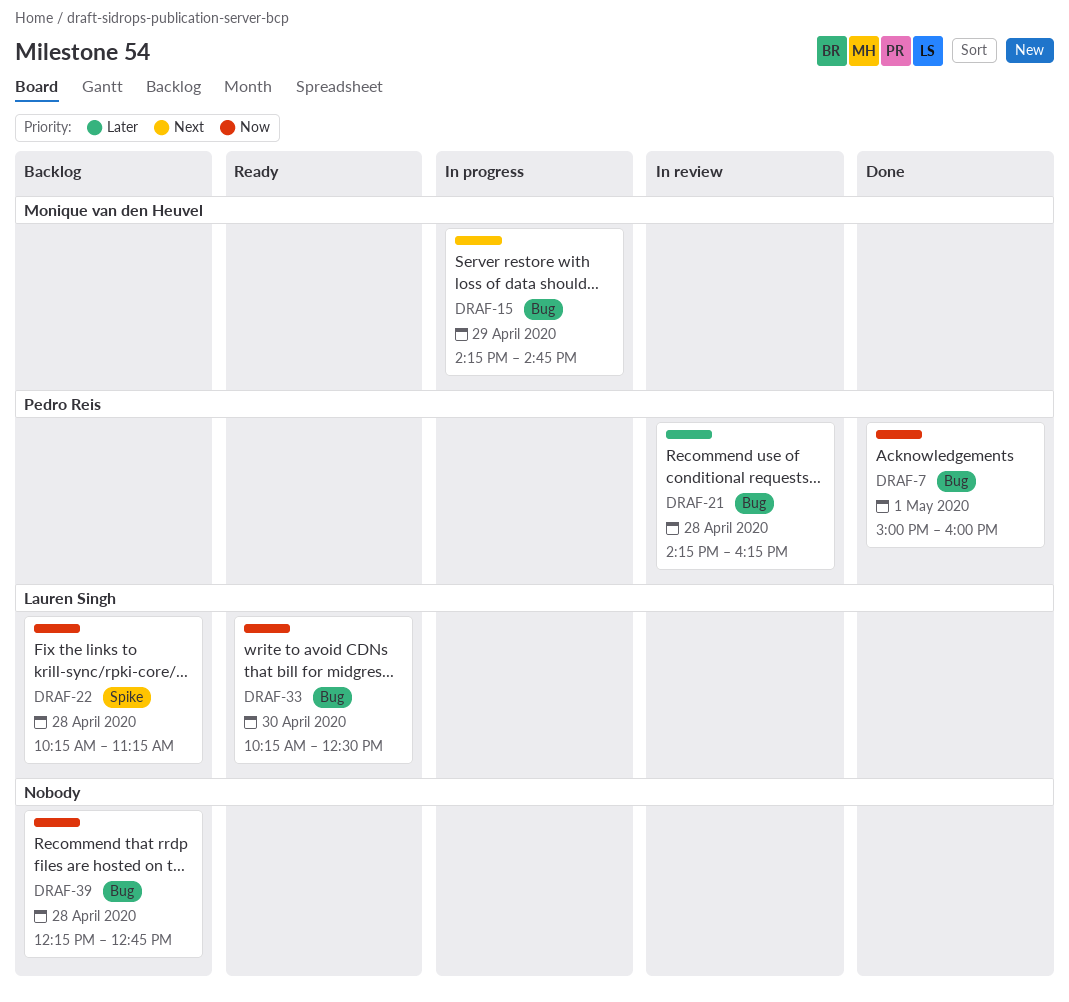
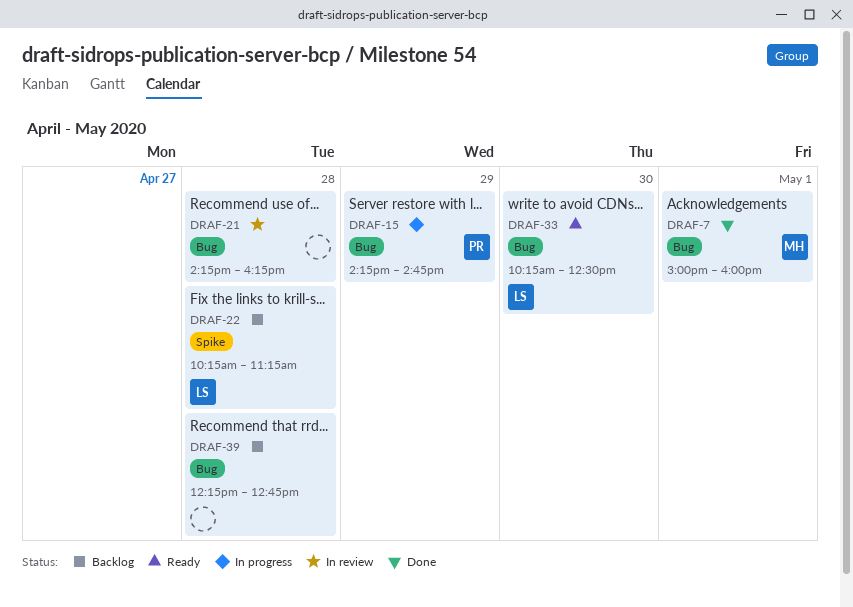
DRAF-7, owner: Pedro Reis -> Monique van den Heuvel
DRAF-15, owner: Monique van den Heuvel -> Pedro Reis
DRAF-21, owner: Pedro Reis -> none

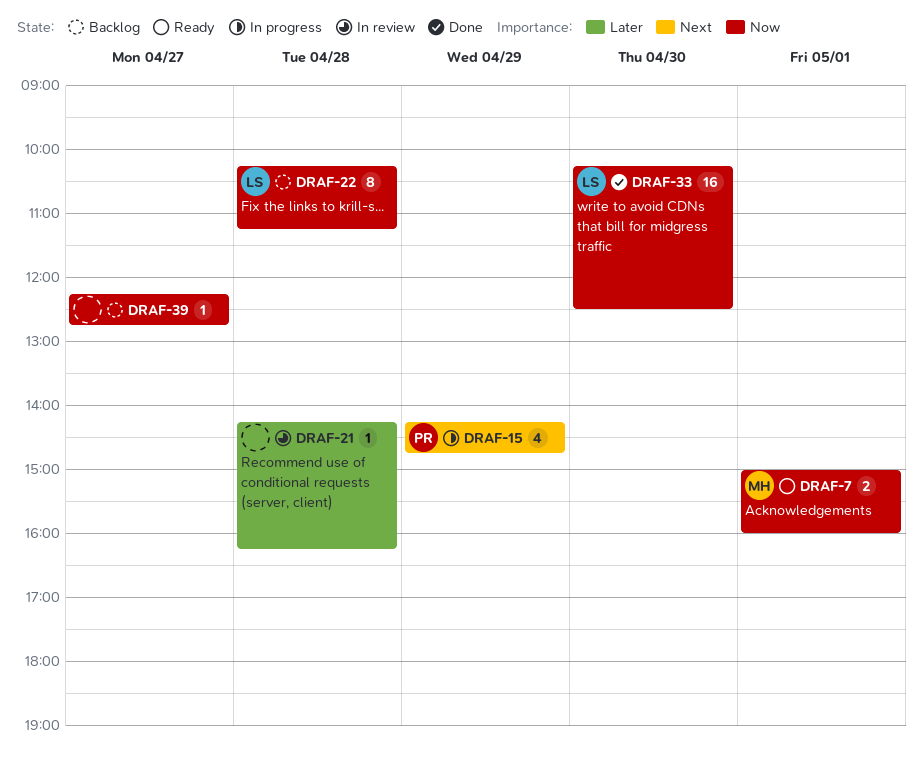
DRAF-7, status: Done -> Ready
DRAF-33, status: Ready -> Done
DRAF-39, day: Apr 28 -> Apr 27

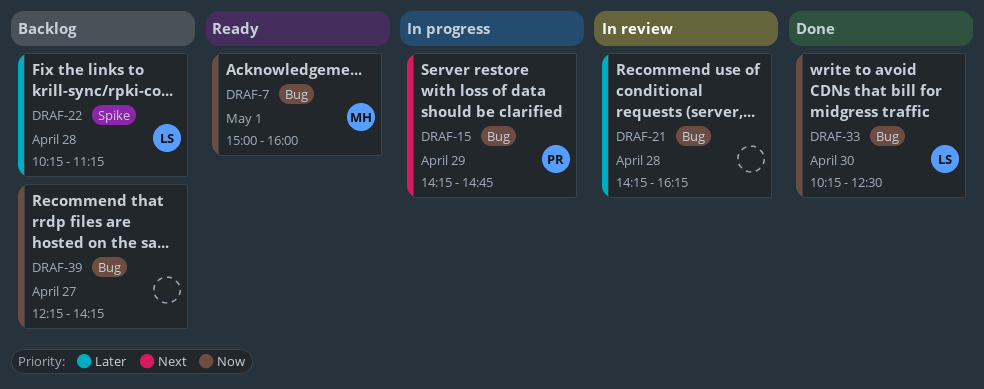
DRAF-22, priority: Now -> Later
DRAF-39, ends: 12:45 -> 14:15

